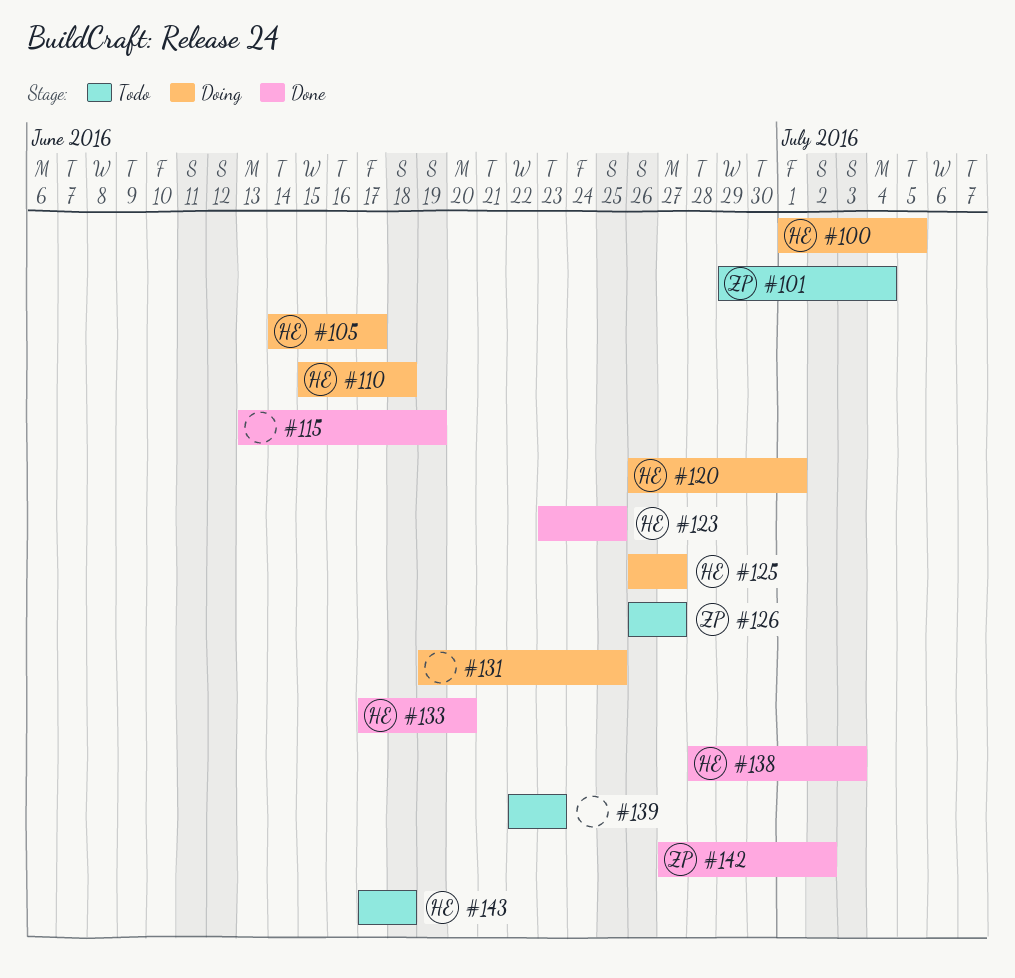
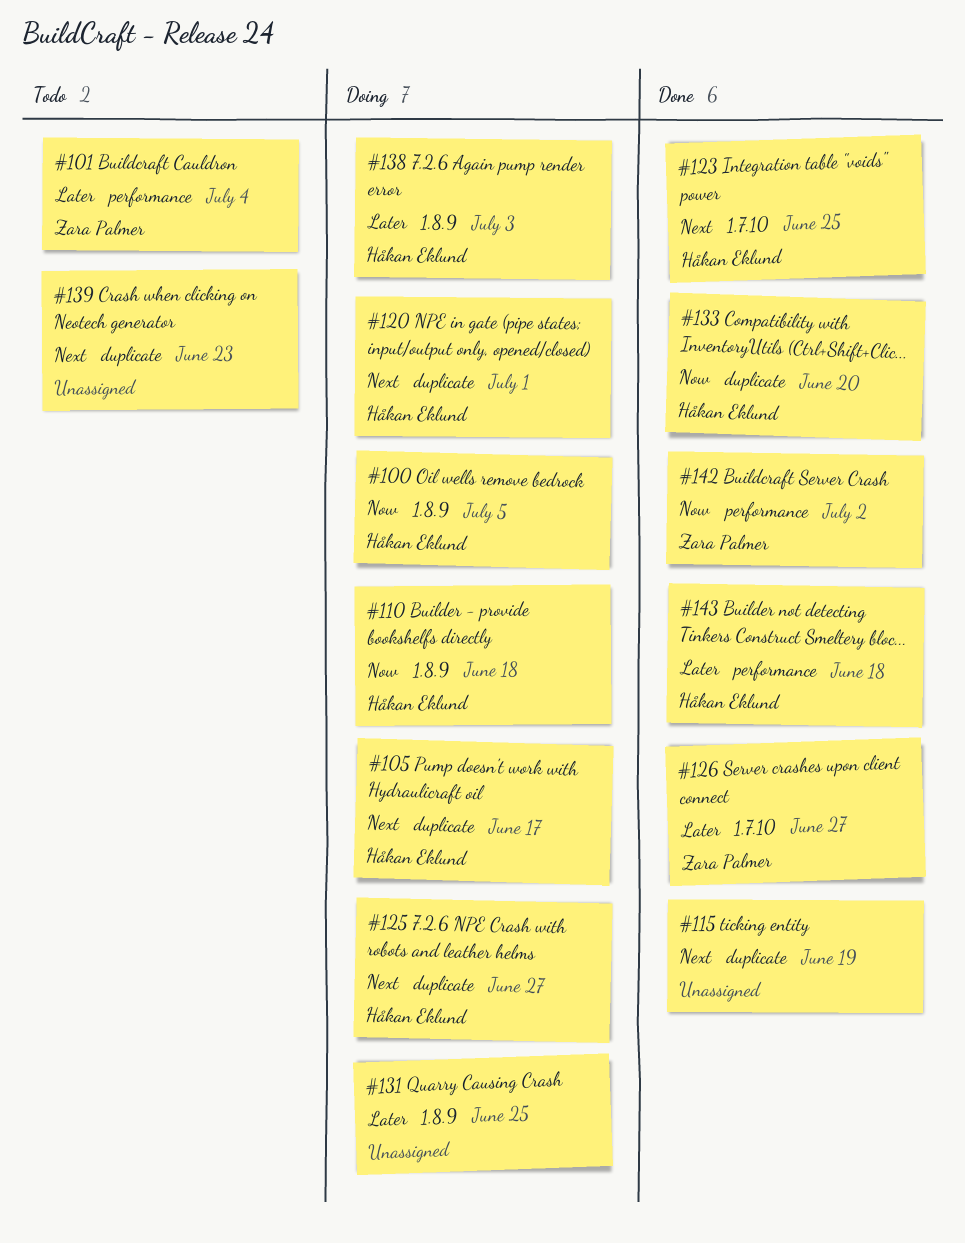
#126, status: Todo -> Done
#138, status: Done -> Doing
#143, status: Todo -> Done

